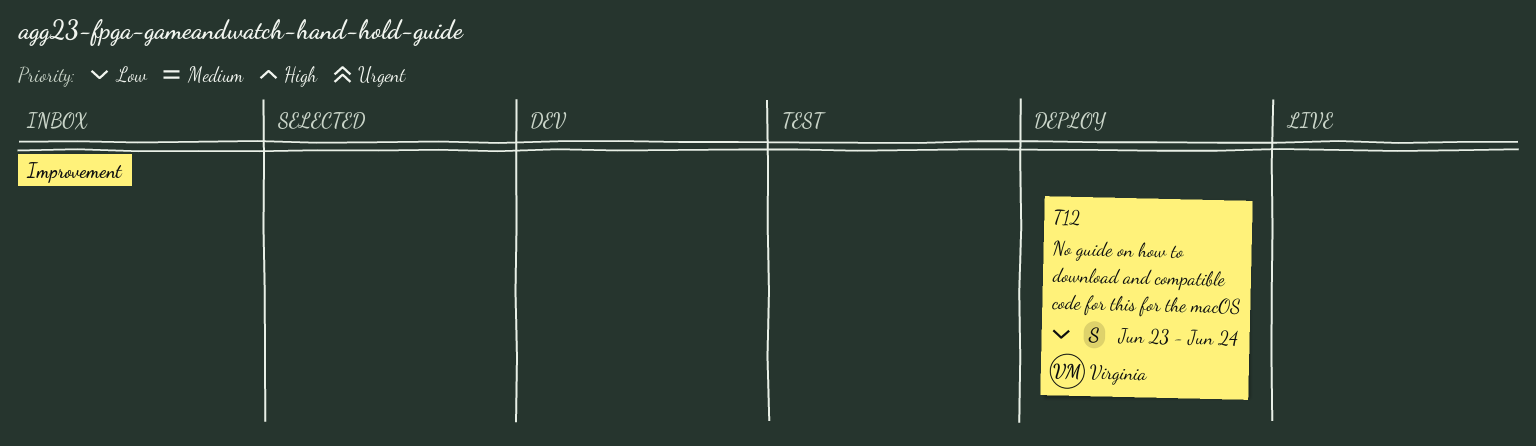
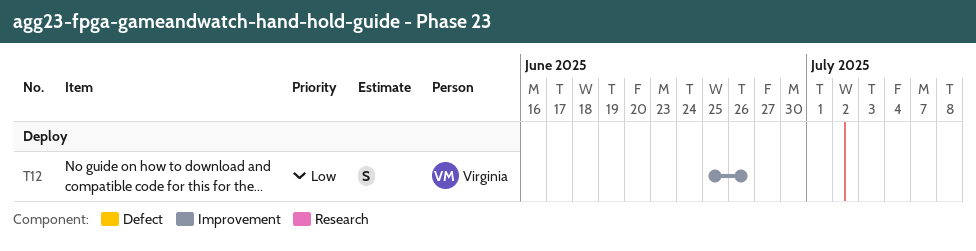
T12, start: Jun 23 -> Jun 25
T12, due: Jun 24 -> Jun 26

